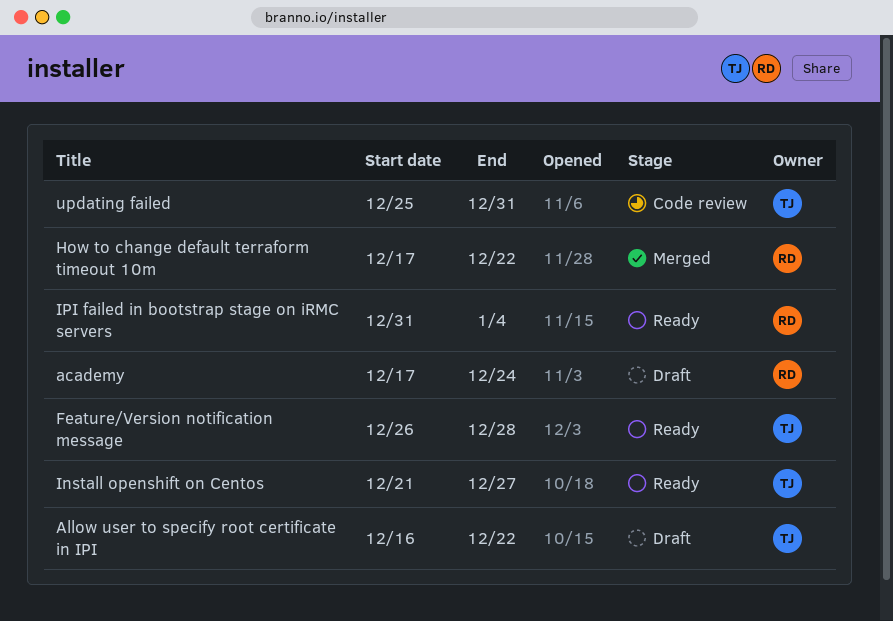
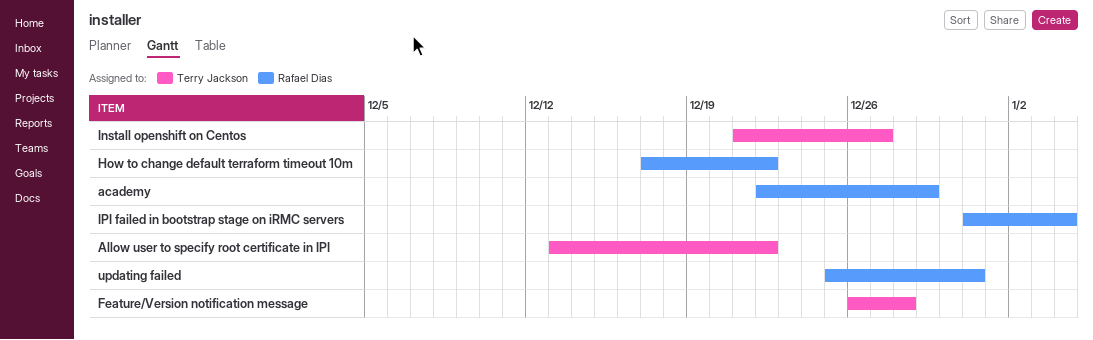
academy, start: Dec 17 -> Dec 22
academy, due: Dec 24 -> Dec 29
Allow user to specify root certificate in IPI, start: Dec 16 -> Dec 13
updating failed, owner: Terry Jackson -> Rafael Dias

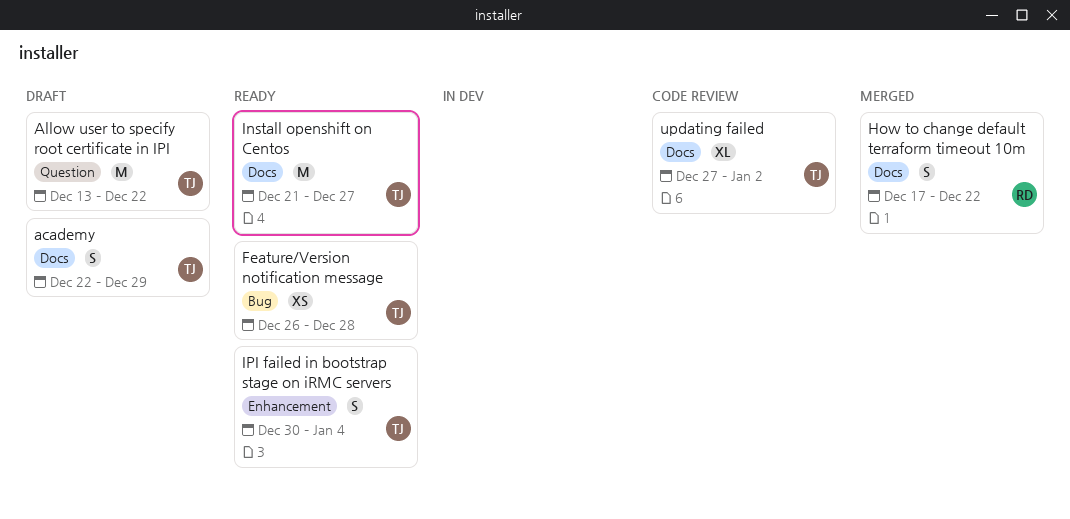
academy, owner: Rafael Dias -> Terry Jackson
IPI failed in bootstrap stage on iRMC servers, owner: Rafael Dias -> Terry Jackson
IPI failed in bootstrap stage on iRMC servers, start: Dec 31 -> Dec 30
updating failed, owner: Rafael Dias -> Terry Jackson
updating failed, start: Dec 25 -> Dec 27
updating failed, due: Dec 31 -> Jan 2

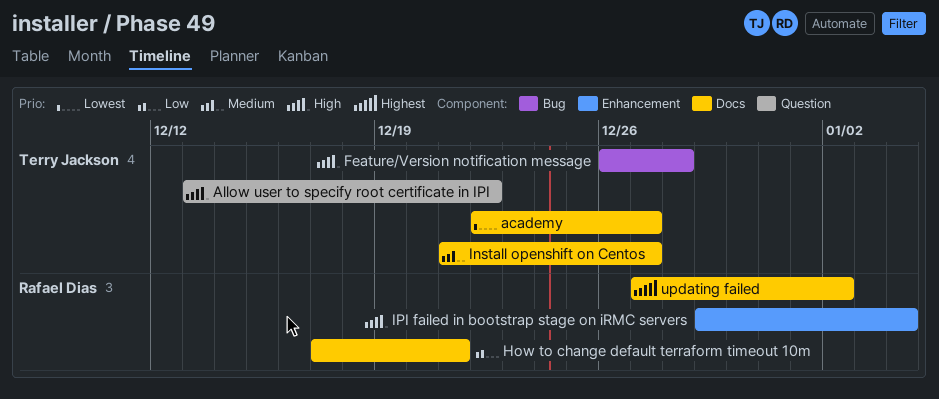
academy, due: Dec 29 -> Dec 27
How to change default terraform timeout 10m, due: Dec 22 -> Dec 21
IPI failed in bootstrap stage on iRMC servers, owner: Terry Jackson -> Rafael Dias
IPI failed in bootstrap stage on iRMC servers, start: Dec 30 -> Dec 29
updating failed, owner: Terry Jackson -> Rafael Dias

